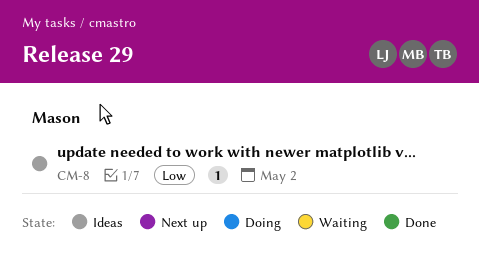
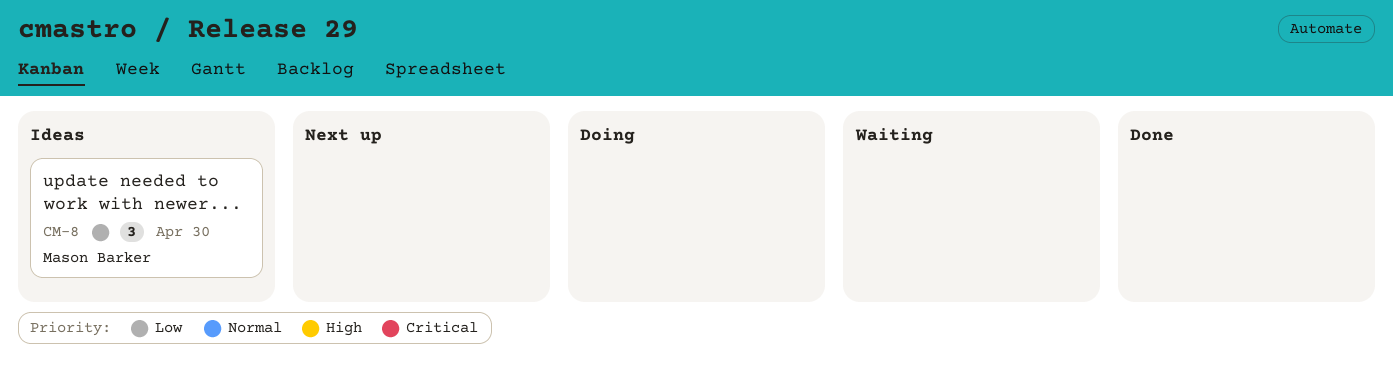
CM-8, estimate: 1 -> 3
CM-8, due: May 2 -> Apr 30

